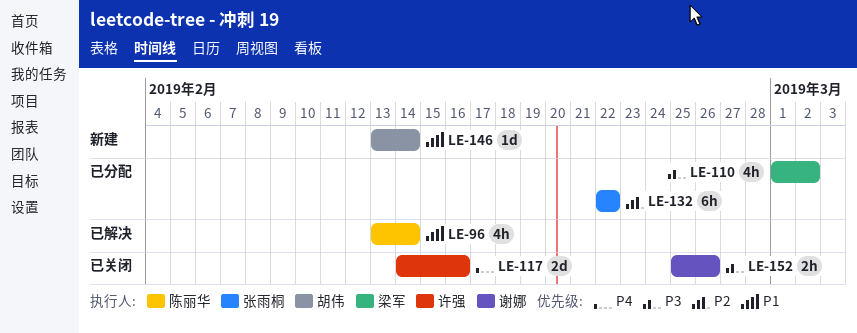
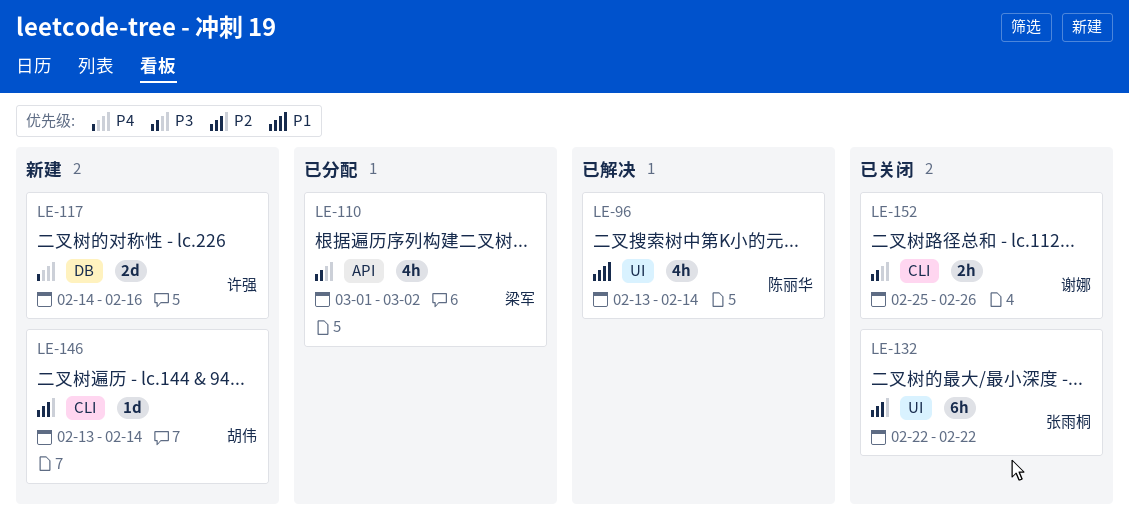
LE-117, status: 已关闭 -> 新建
LE-132, status: 已分配 -> 已关闭
LE-146, priority: P1 -> P2

